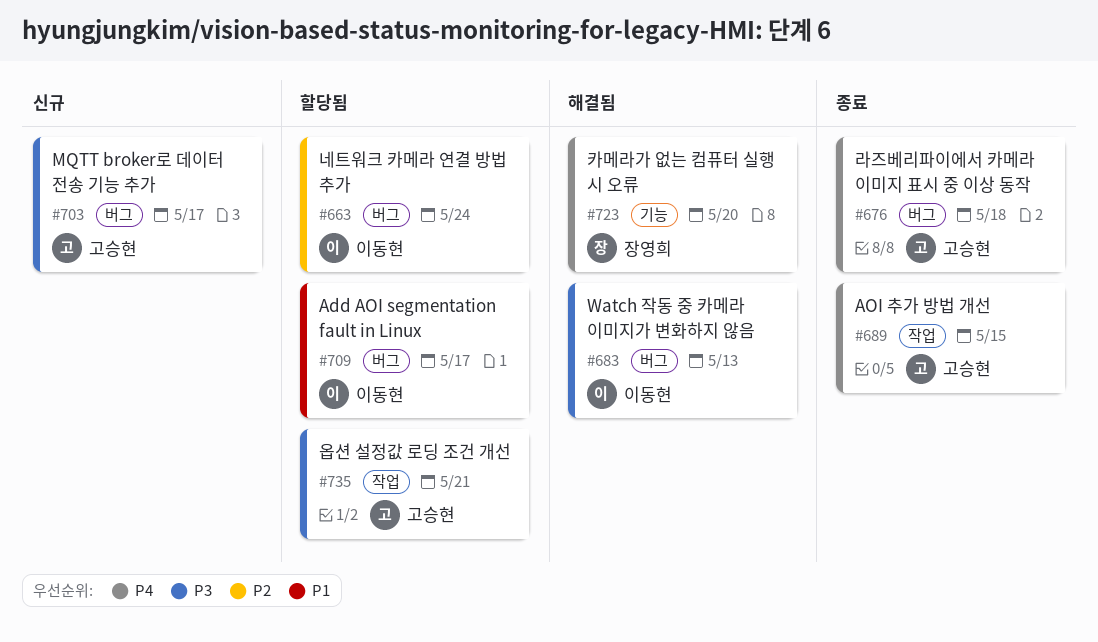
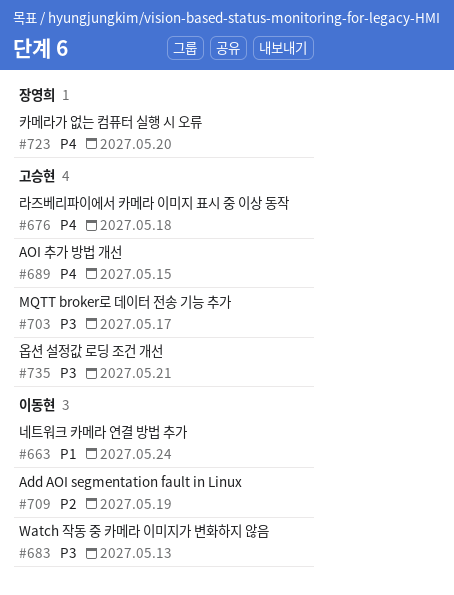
#663, priority: P2 -> P1
#709, priority: P1 -> P2
#709, due: May 17 -> May 19

